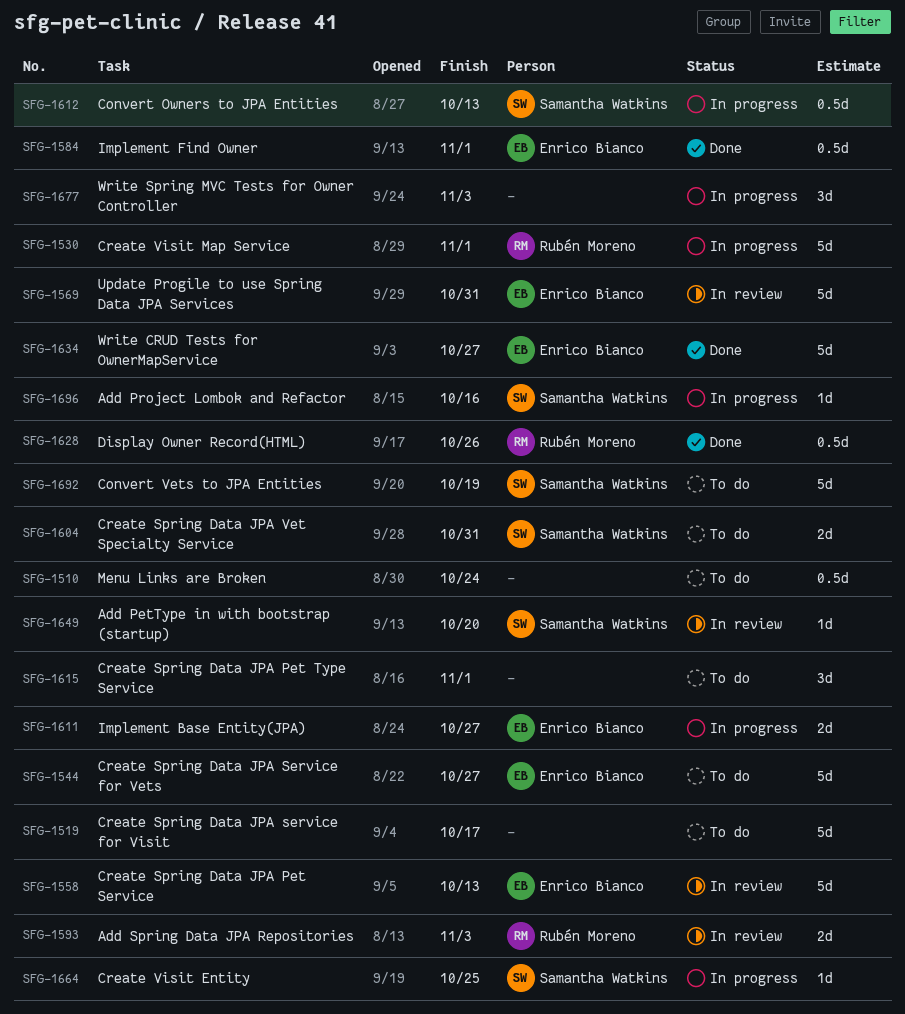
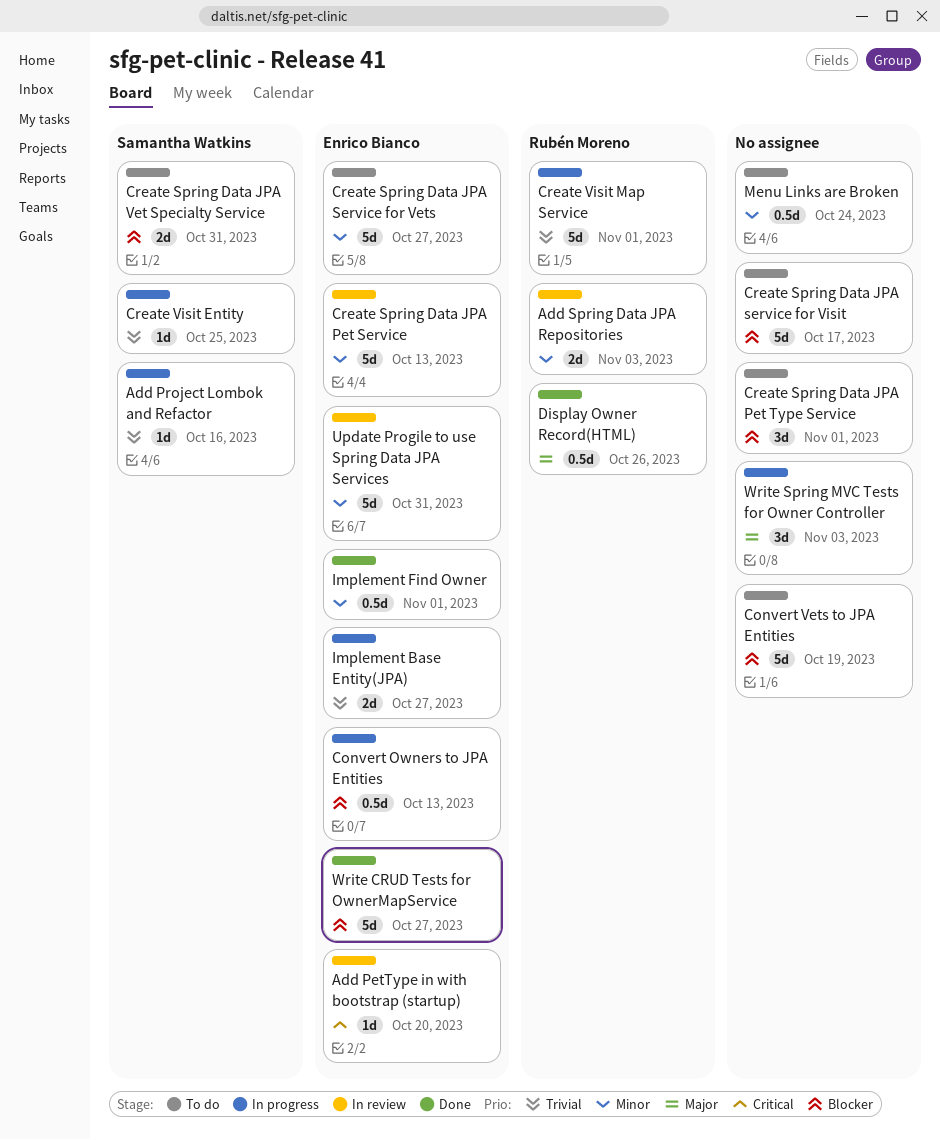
Add PetType in with bootstrap (startup), owner: Samantha Watkins -> Enrico Bianco
Convert Owners to JPA Entities, owner: Samantha Watkins -> Enrico Bianco
Convert Vets to JPA Entities, owner: Samantha Watkins -> none

